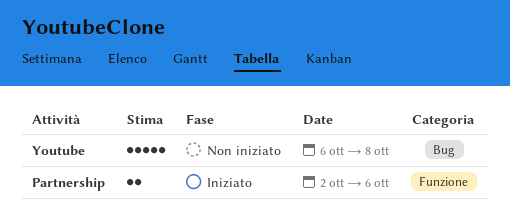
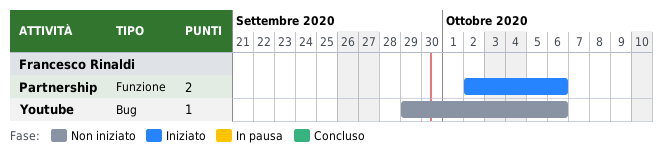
Youtube, estimate: 5 -> 1
Youtube, start: Oct 6 -> Sep 29
Youtube, due: Oct 8 -> Oct 6

